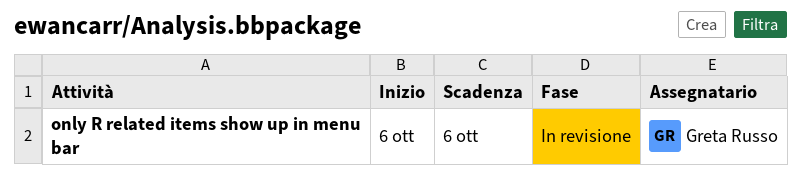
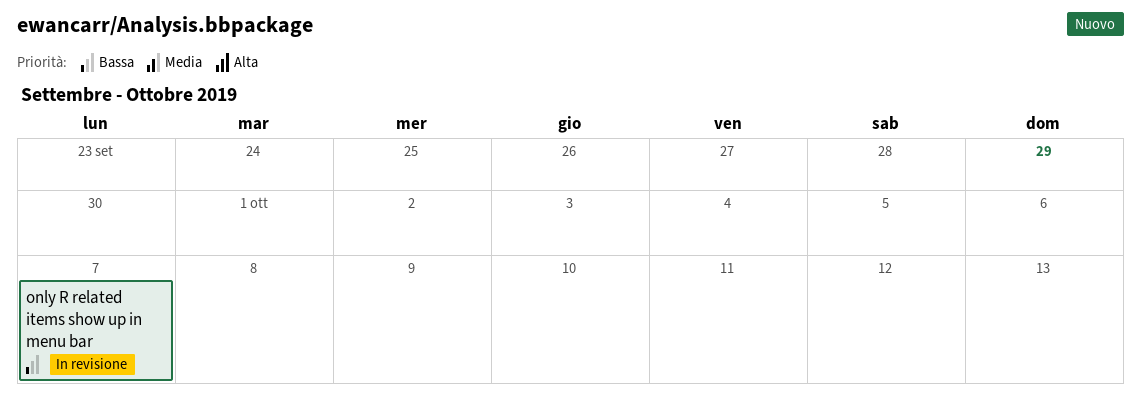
only R related items show up in menu bar, due: Oct 6 -> Oct 7

